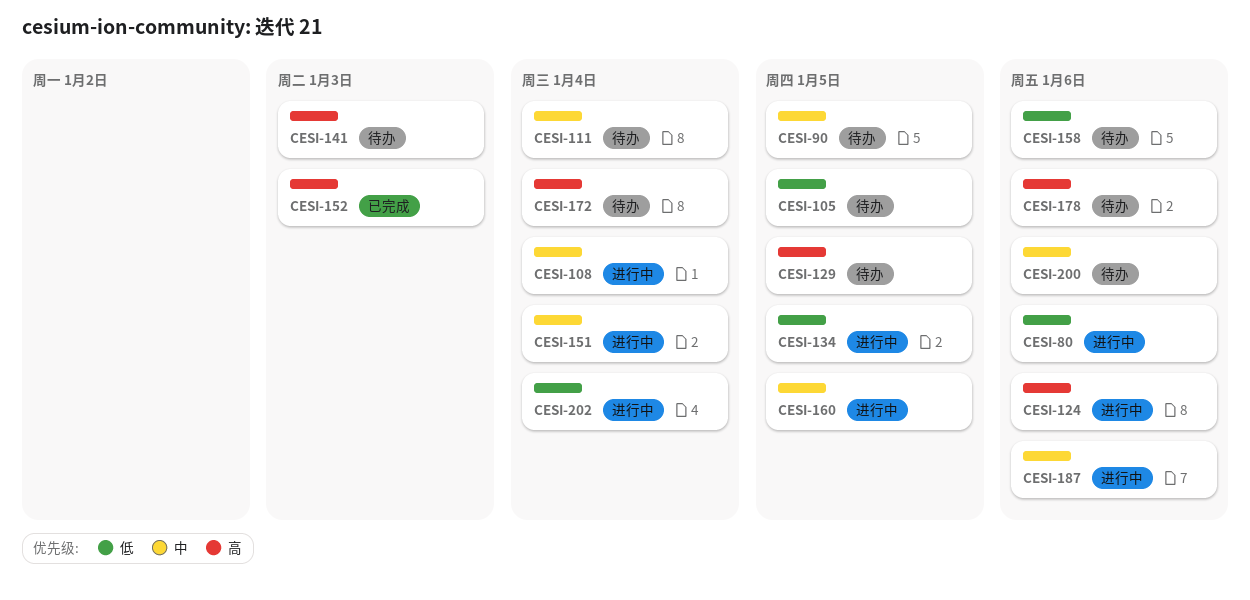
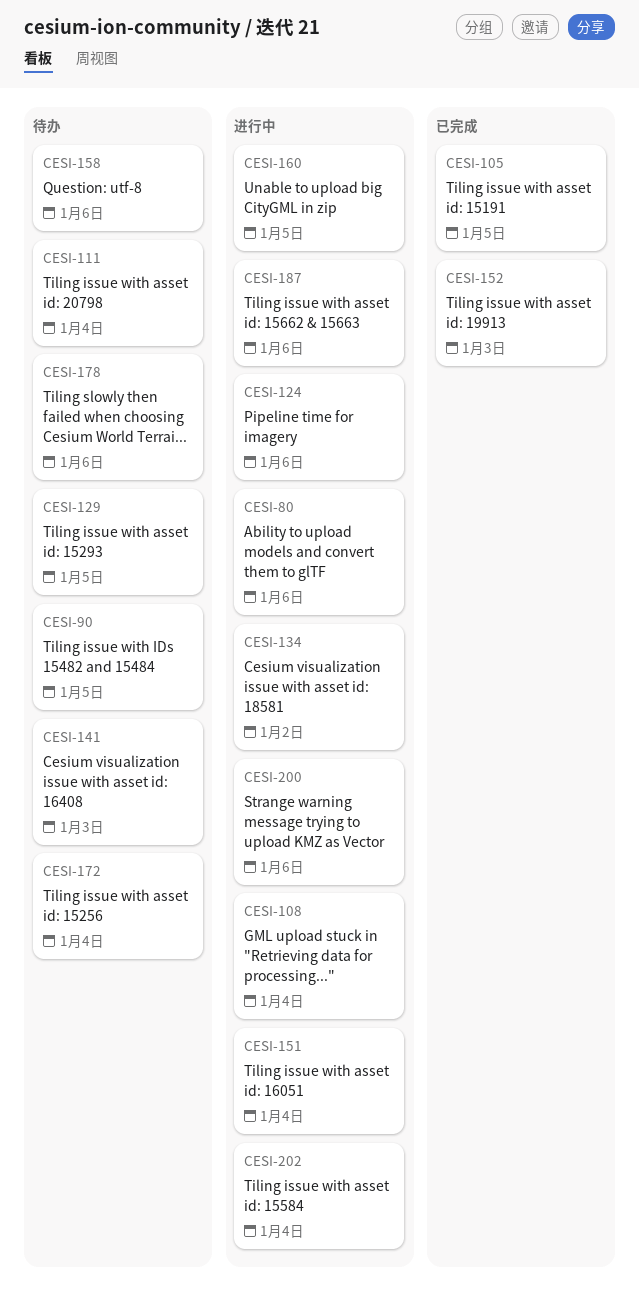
CESI-105, status: 待办 -> 已完成
CESI-134, due: Jan 5 -> Jan 2
CESI-200, status: 待办 -> 进行中

